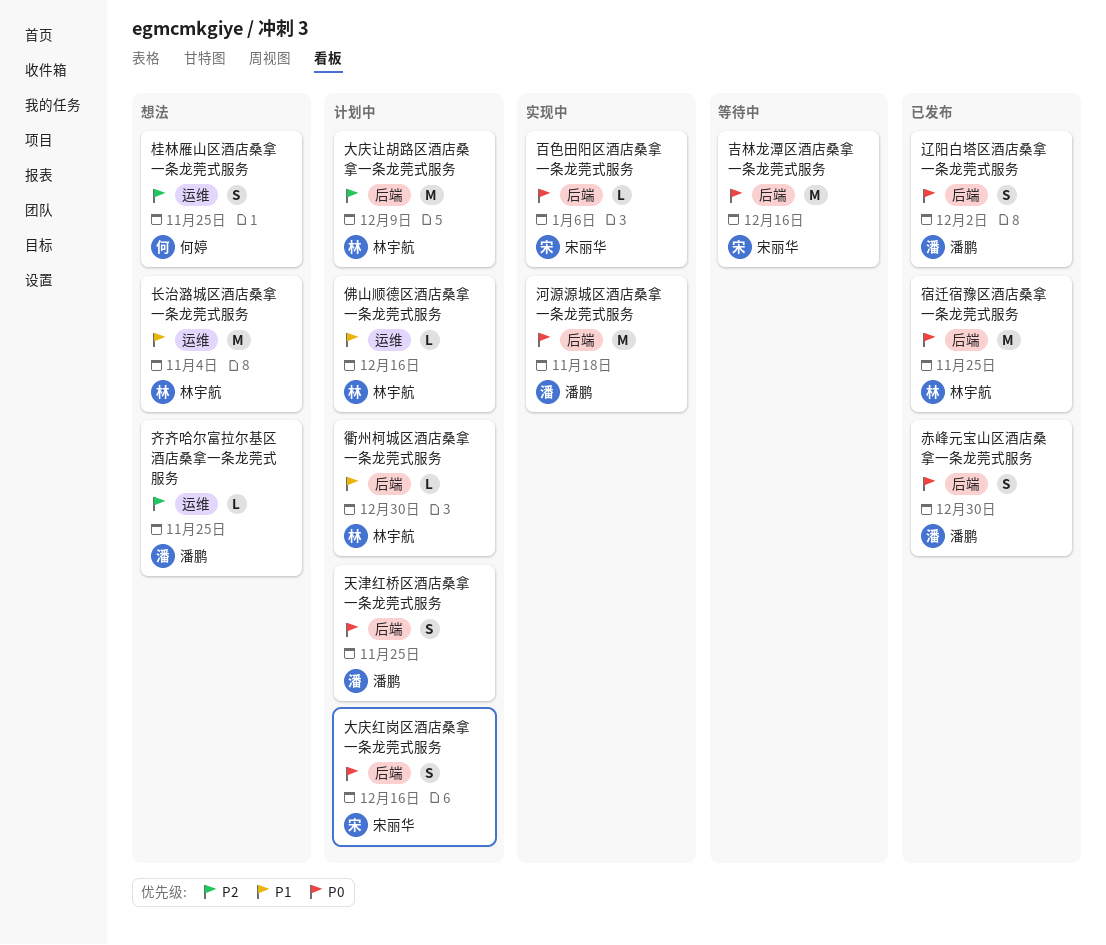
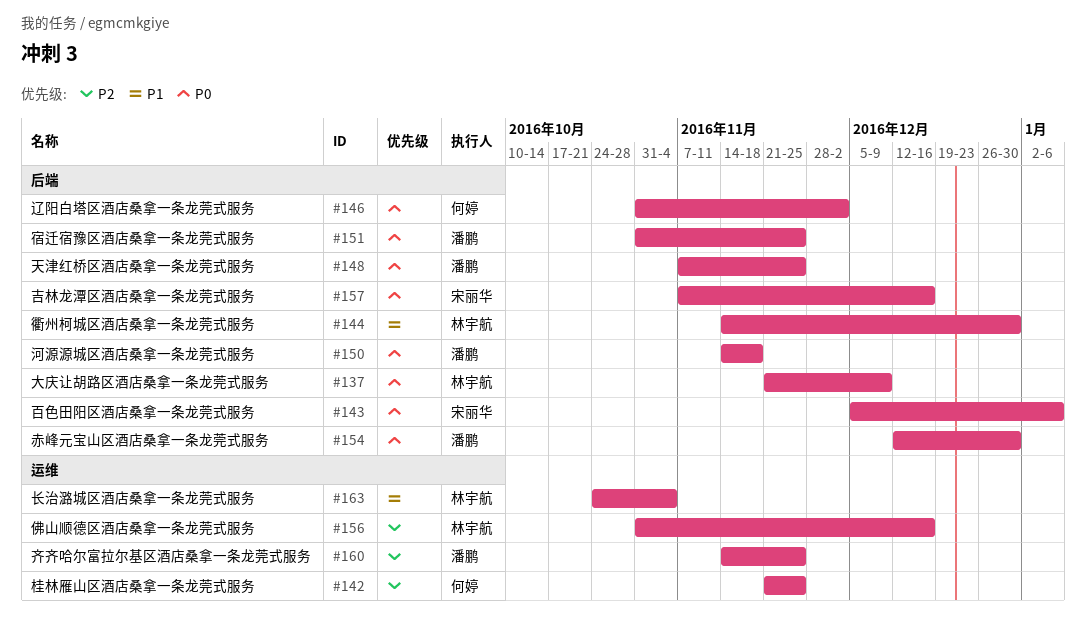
佛山顺德区酒店桑拿一条龙莞式服务, priority: P1 -> P2
大庆红岗区酒店桑拿一条龙莞式服务: present -> none
大庆让胡路区酒店桑拿一条龙莞式服务, priority: P2 -> P0
宿迁宿豫区酒店桑拿一条龙莞式服务, owner: 林宇航 -> 潘鹏
辽阳白塔区酒店桑拿一条龙莞式服务, owner: 潘鹏 -> 何婷

